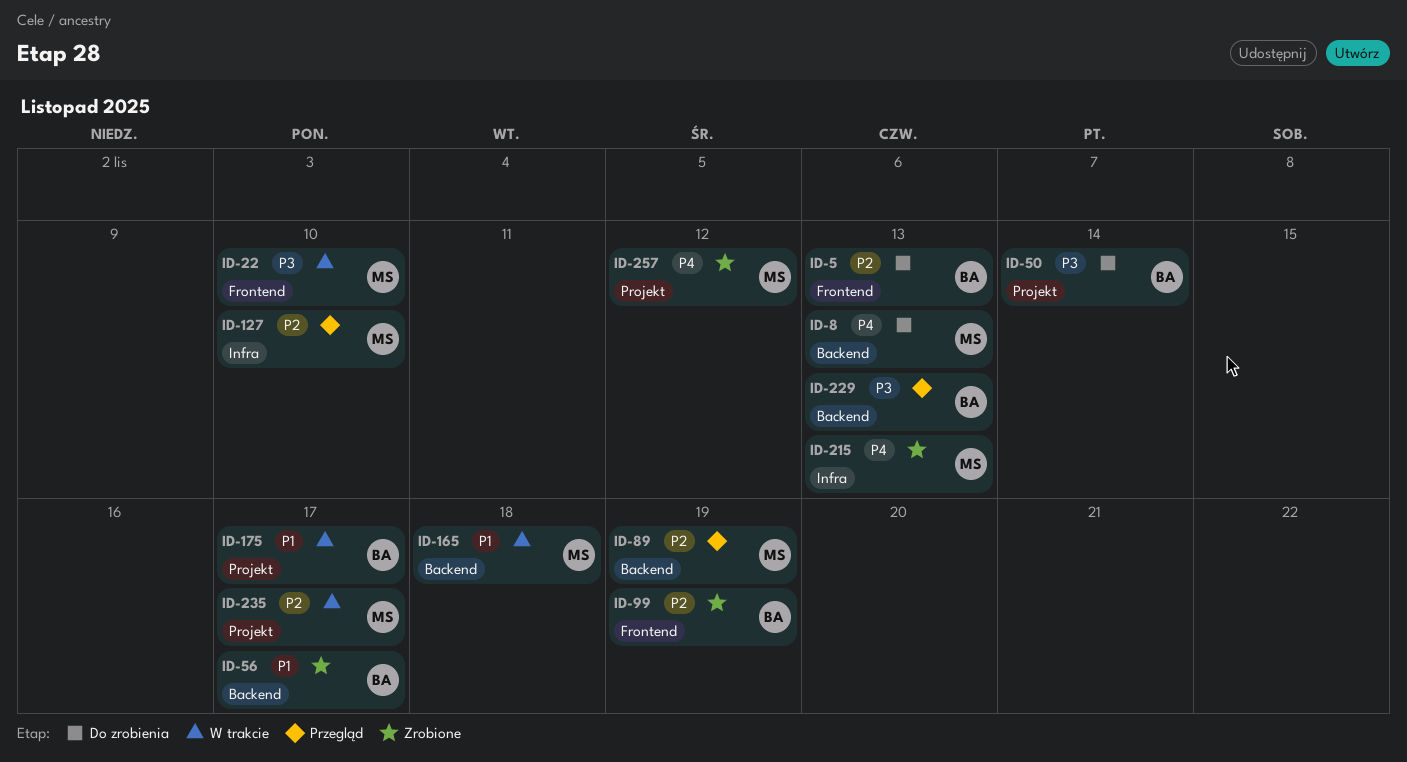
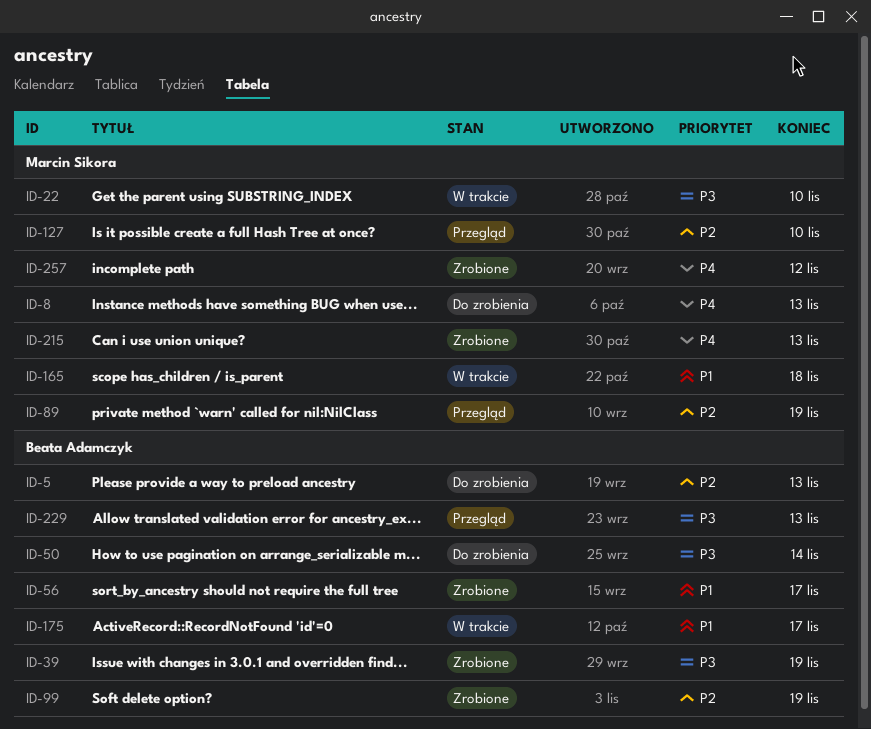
ID-39: none -> present
ID-235: present -> none

